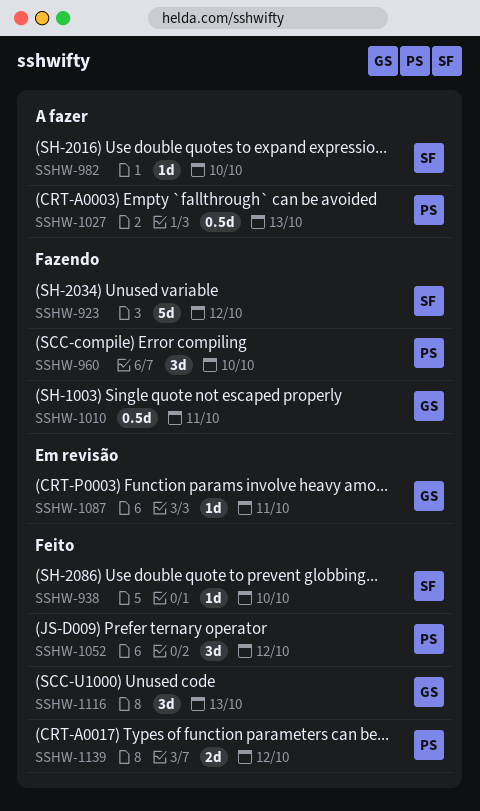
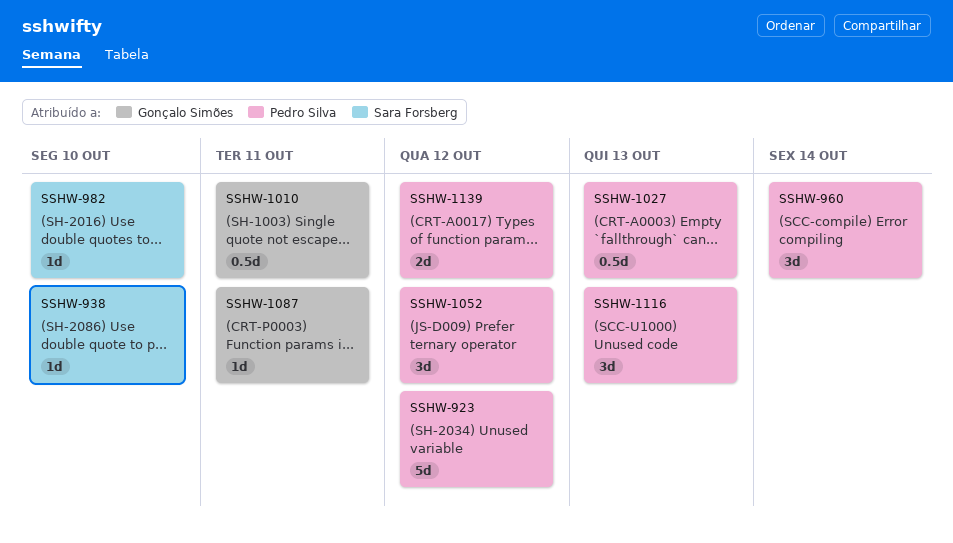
SSHW-923, owner: Sara Forsberg -> Pedro Silva
SSHW-960, due: Oct 10 -> Oct 14
SSHW-1116, owner: Gonçalo Simões -> Pedro Silva

